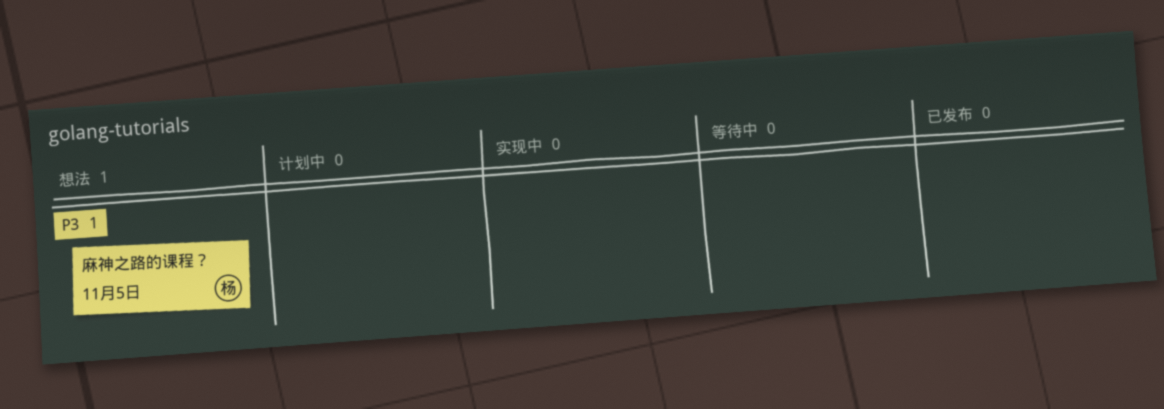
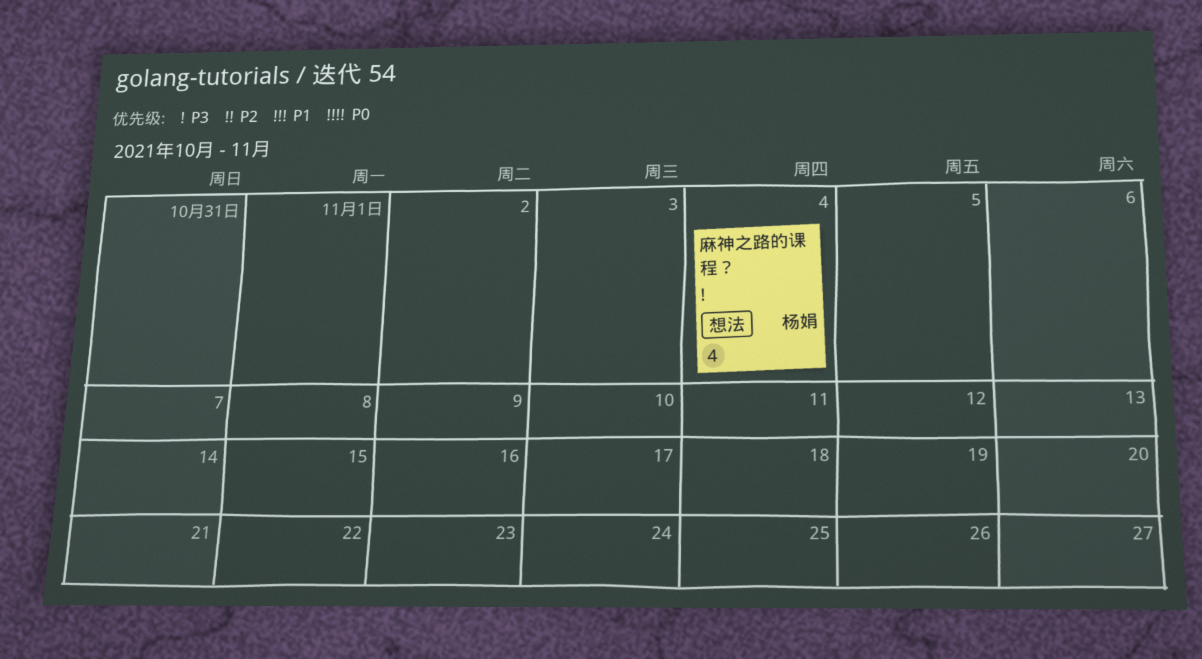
麻神之路的课程？, due: Nov 5 -> Nov 4

